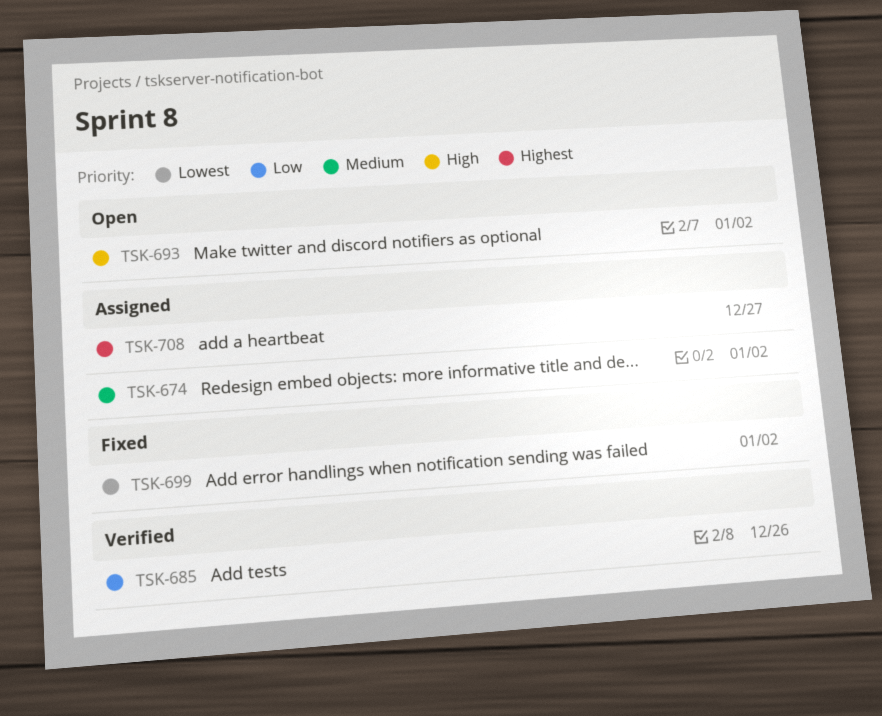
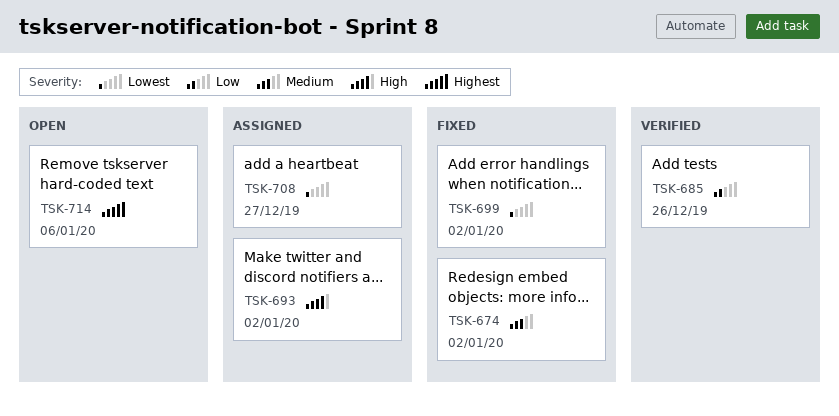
TSK-674, status: Assigned -> Fixed
TSK-693, status: Open -> Assigned
TSK-708, priority: Highest -> Lowest
TSK-714: none -> present

